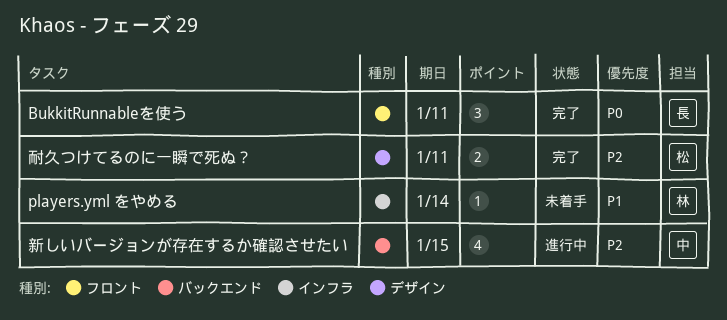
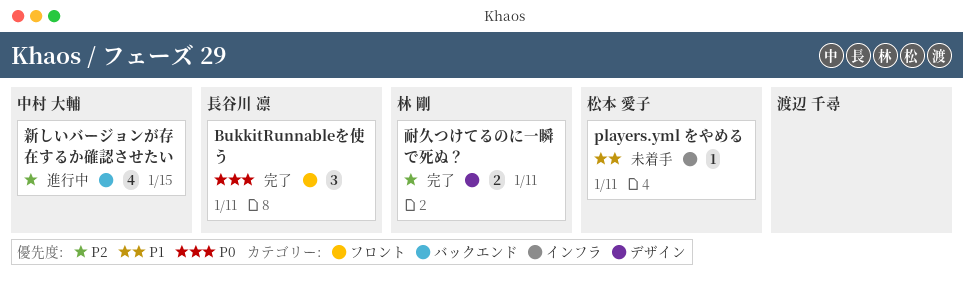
players.yml をやめる, owner: 林 剛 -> 松本 愛子
players.yml をやめる, due: Jan 14 -> Jan 11
耐久つけてるのに一瞬で死ぬ？, owner: 松本 愛子 -> 林 剛

